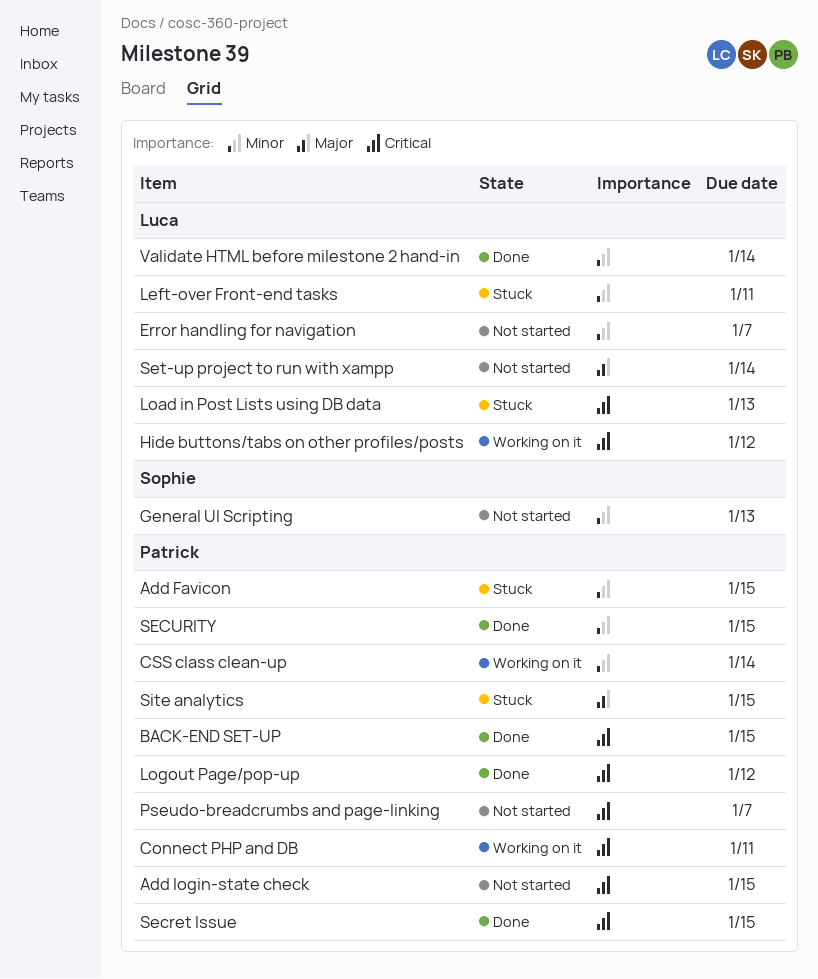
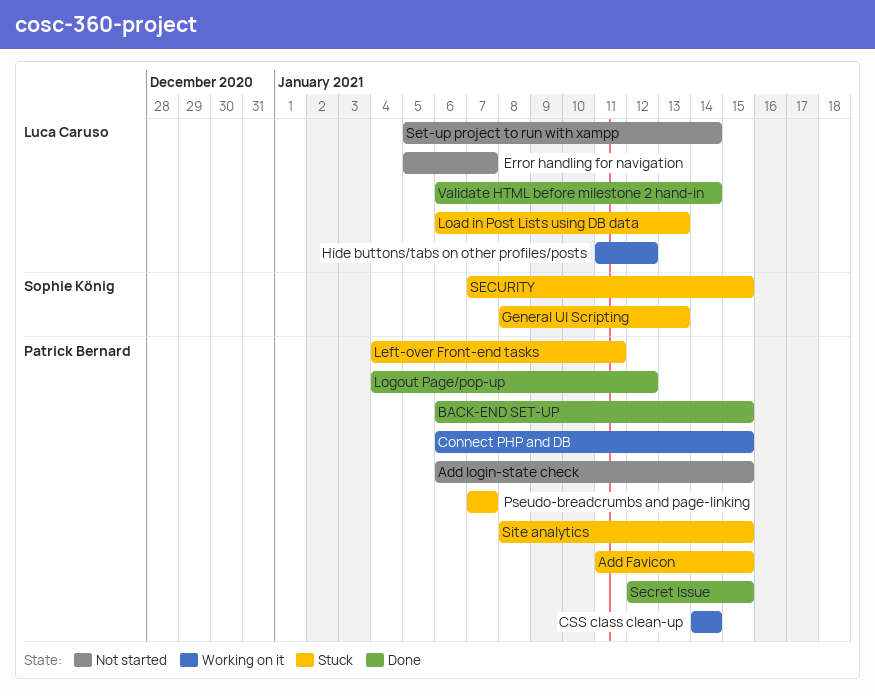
Connect PHP and DB, due: Jan 11 -> Jan 15
General UI Scripting, status: Not started -> Stuck
Left-over Front-end tasks, owner: Luca Caruso -> Patrick Bernard
Pseudo-breadcrumbs and page-linking, status: Not started -> Stuck
SECURITY, status: Done -> Stuck
SECURITY, owner: Patrick Bernard -> Sophie König

